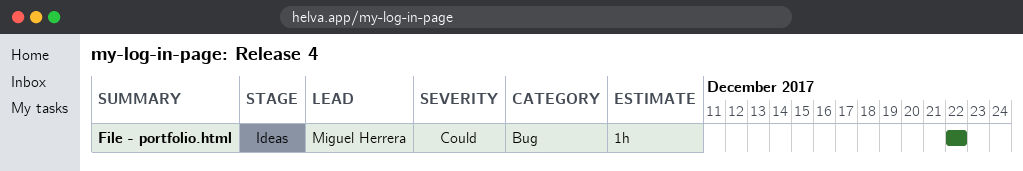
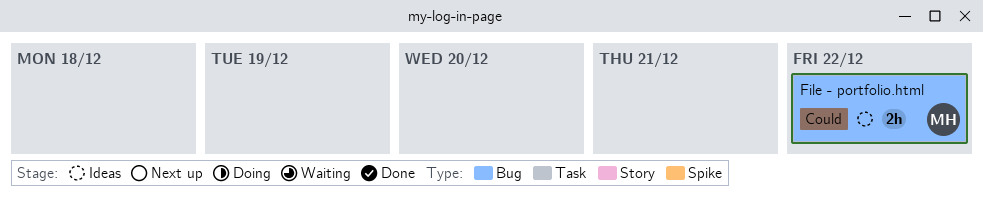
File - portfolio.html, estimate: 1h -> 2h

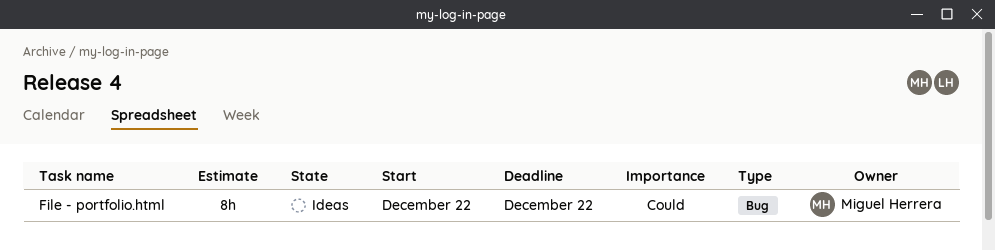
File - portfolio.html, estimate: 2h -> 8h

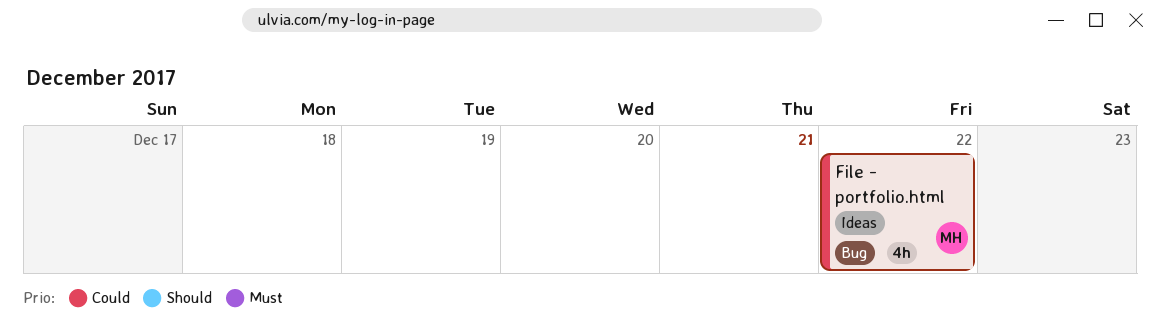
File - portfolio.html, estimate: 8h -> 4h

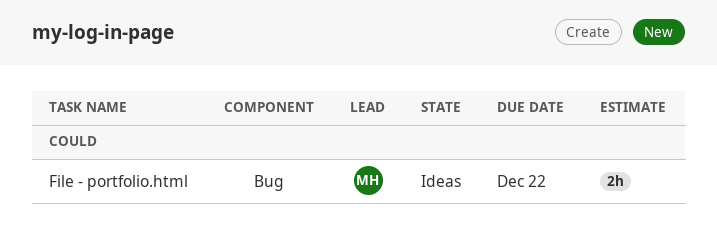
File - portfolio.html, estimate: 4h -> 2h

